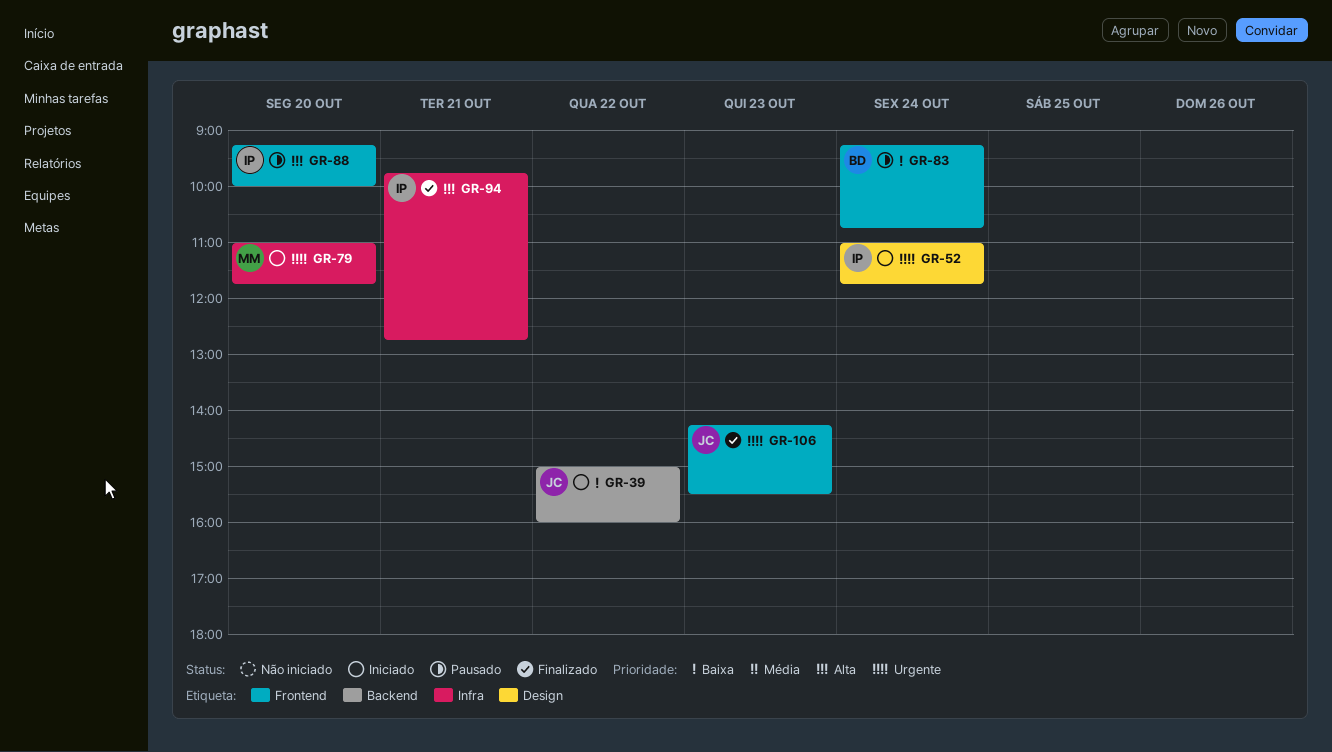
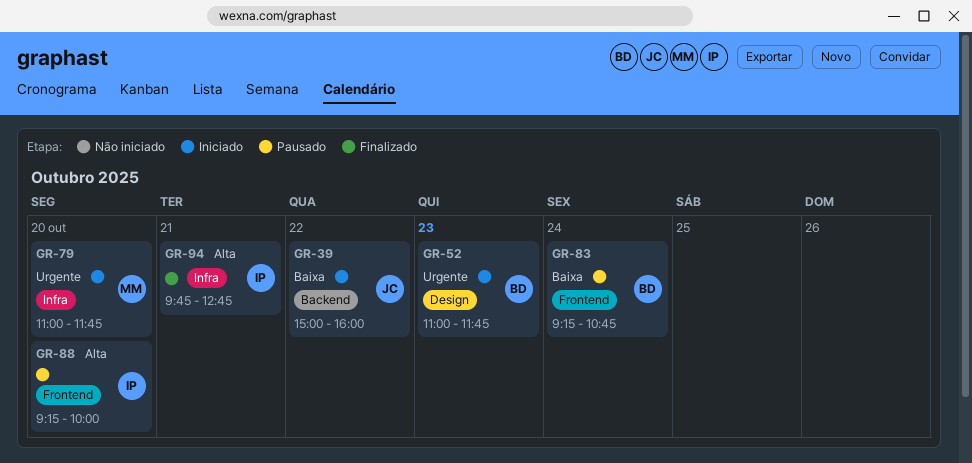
GR-52, owner: IP -> BD
GR-52, day: Oct 24 -> Oct 23
GR-106: present -> none

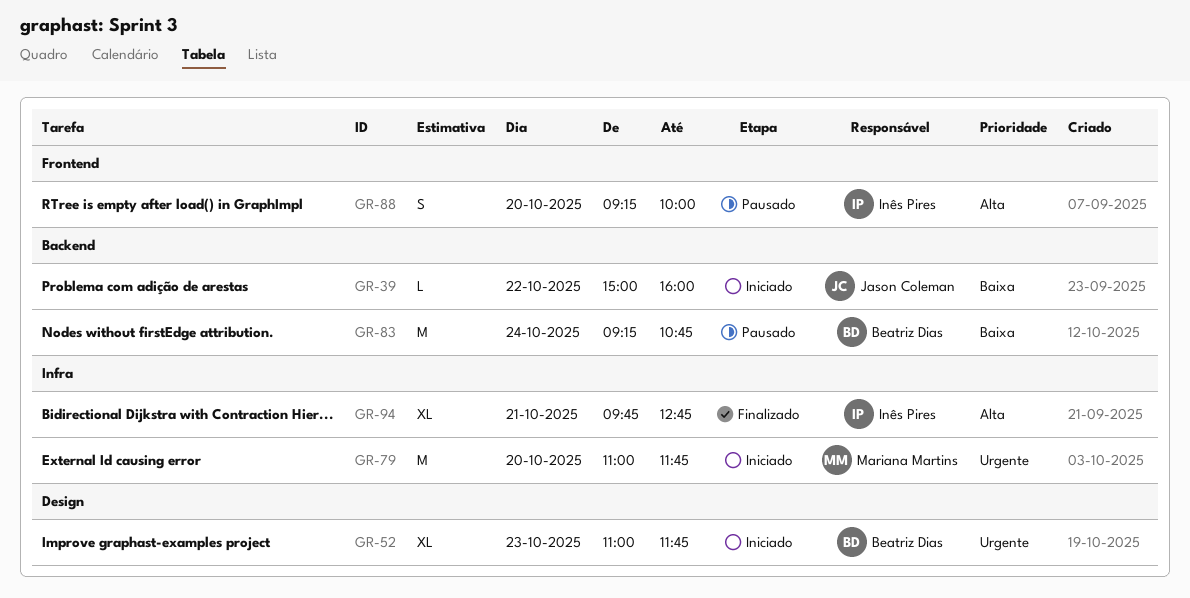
GR-83, label: Frontend -> Backend

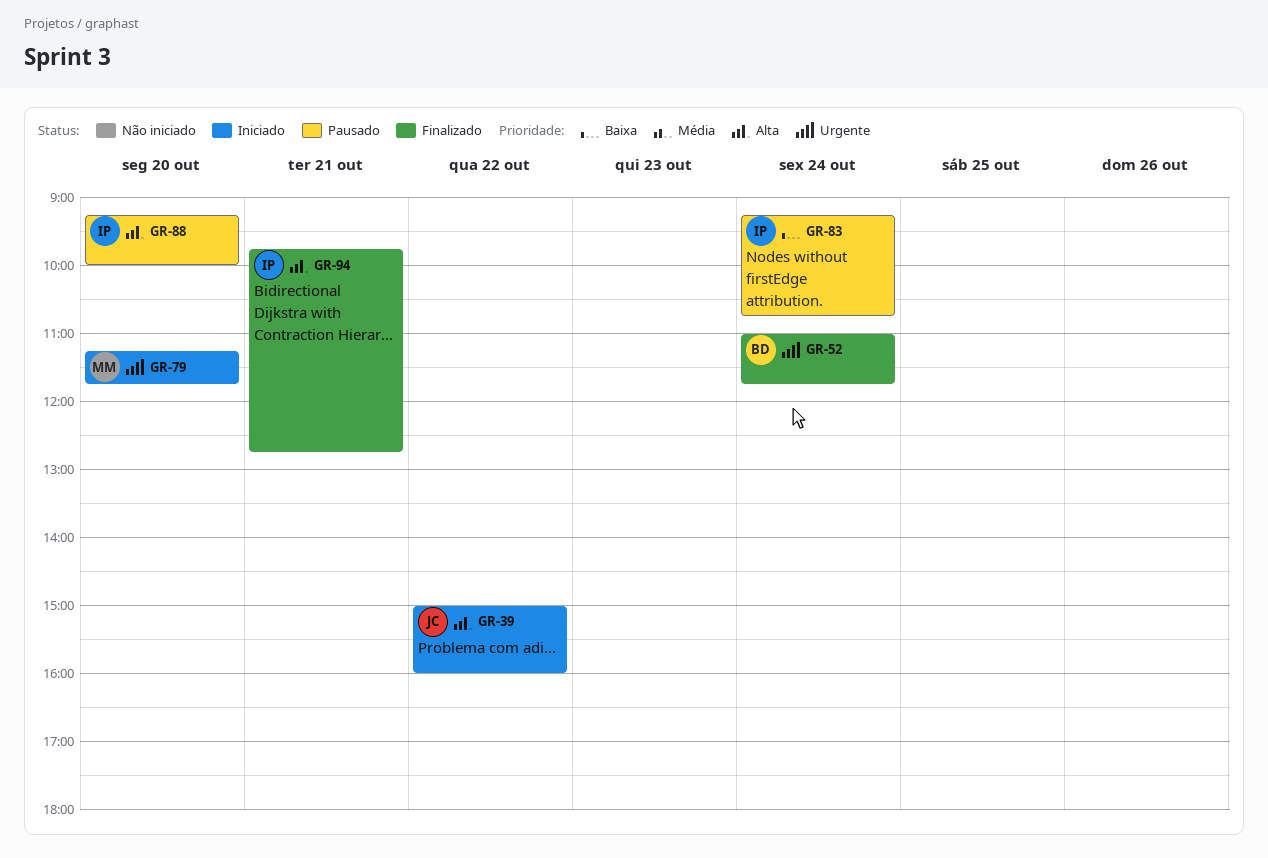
GR-39, priority: Baixa -> Alta
GR-52, status: Iniciado -> Finalizado
GR-52, day: Oct 23 -> Oct 24
GR-79, begins: 11:00 -> 11:15
GR-83, owner: Beatriz Dias -> Inês Pires

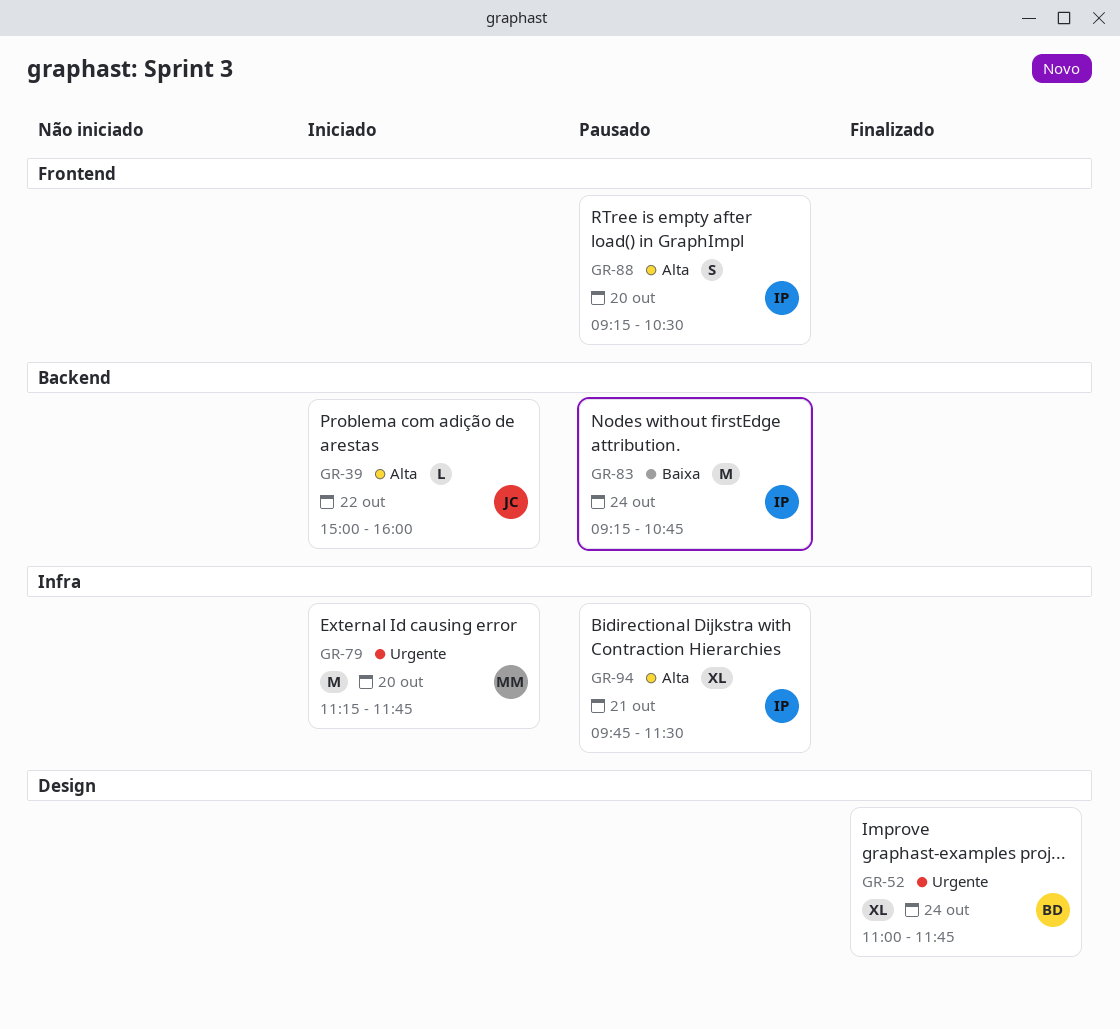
GR-88, ends: 10:00 -> 10:30
GR-94, status: Finalizado -> Pausado
GR-94, ends: 12:45 -> 11:30

